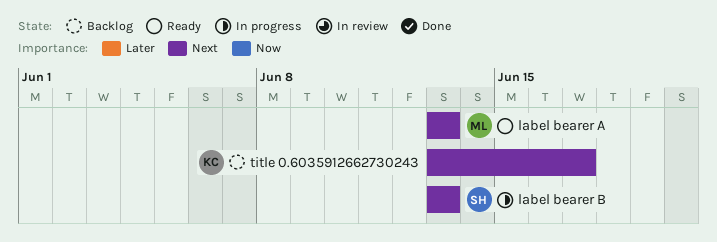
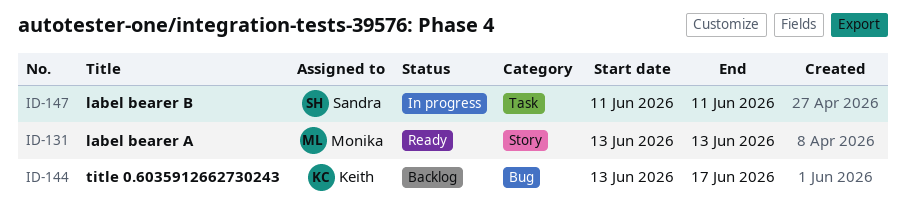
label bearer B, start: Jun 13 -> Jun 11
label bearer B, due: Jun 13 -> Jun 11

